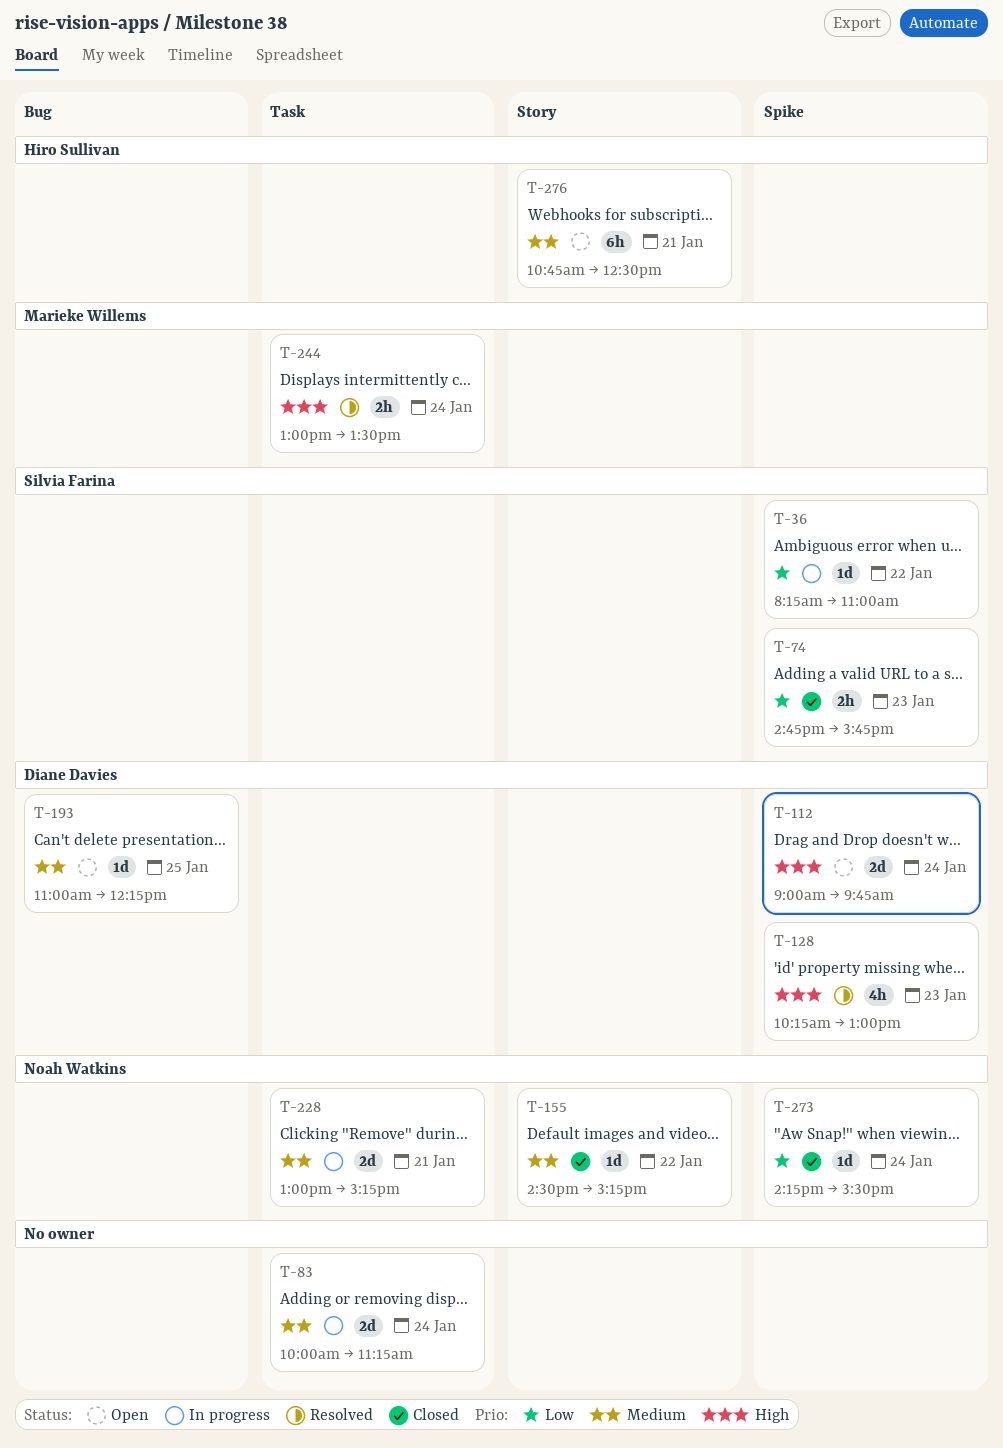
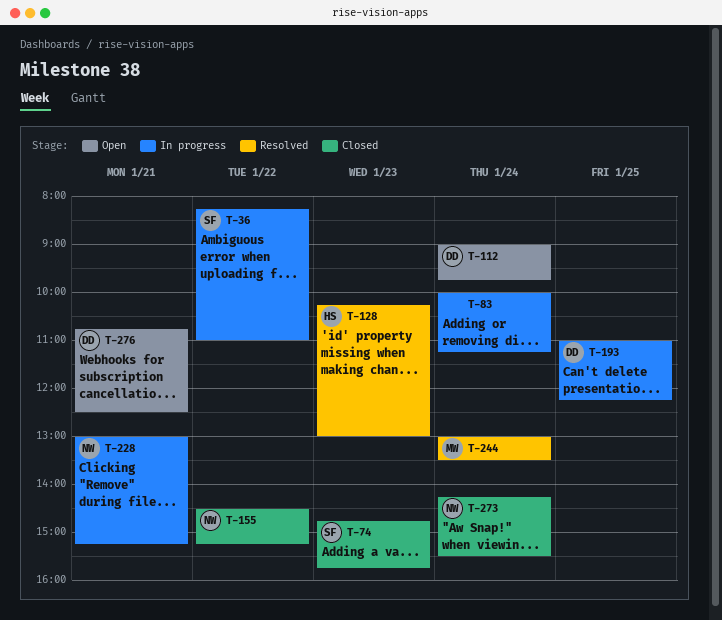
T-128, owner: Diane Davies -> Hiro Sullivan
T-193, status: Open -> In progress
T-276, owner: Hiro Sullivan -> Diane Davies

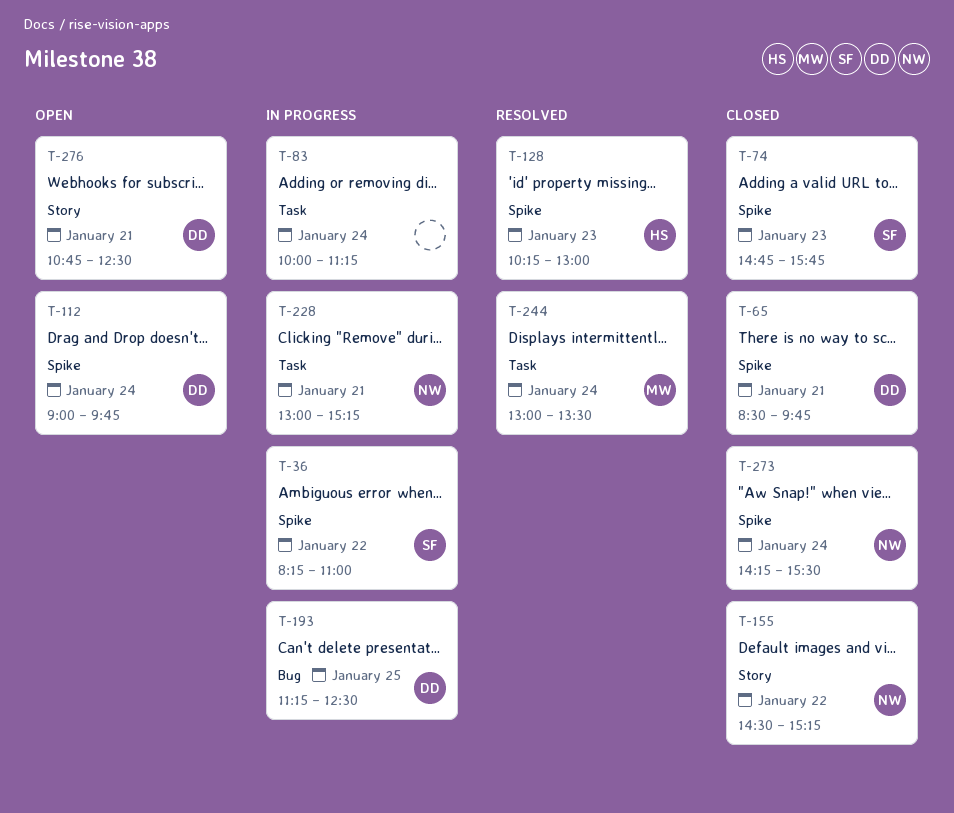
T-65: none -> present
T-193, begins: 11:00 -> 11:15
T-193, ends: 12:15 -> 12:30

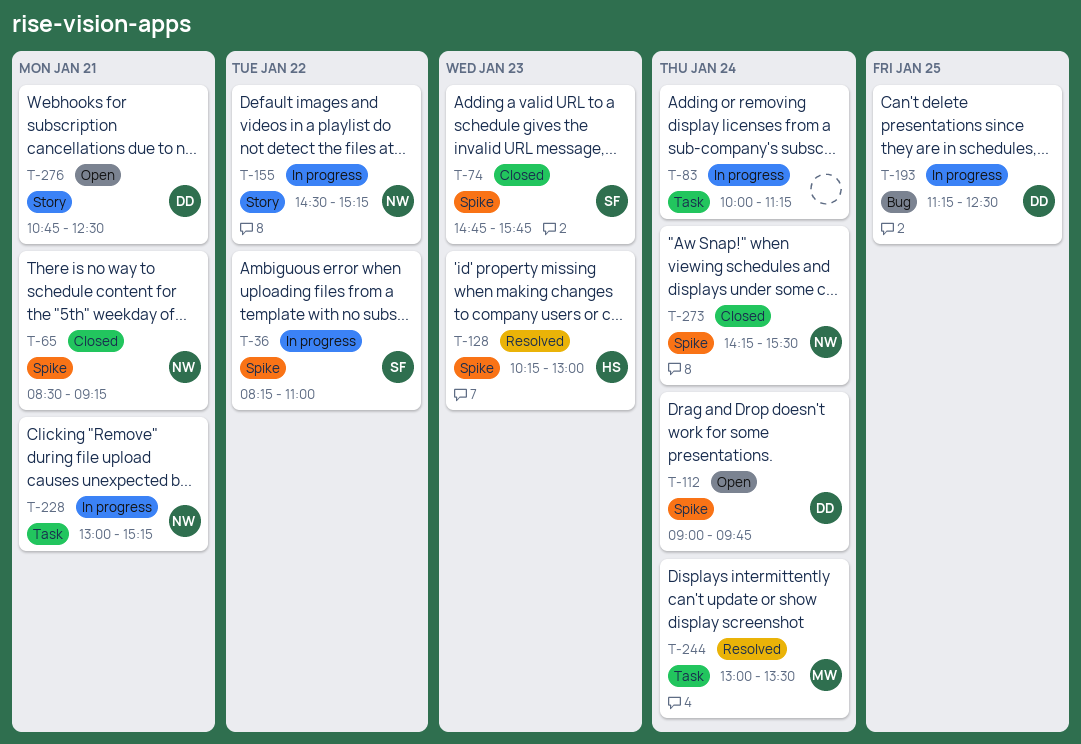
T-65, owner: DD -> NW
T-65, ends: 09:45 -> 09:15
T-155, status: Closed -> In progress

